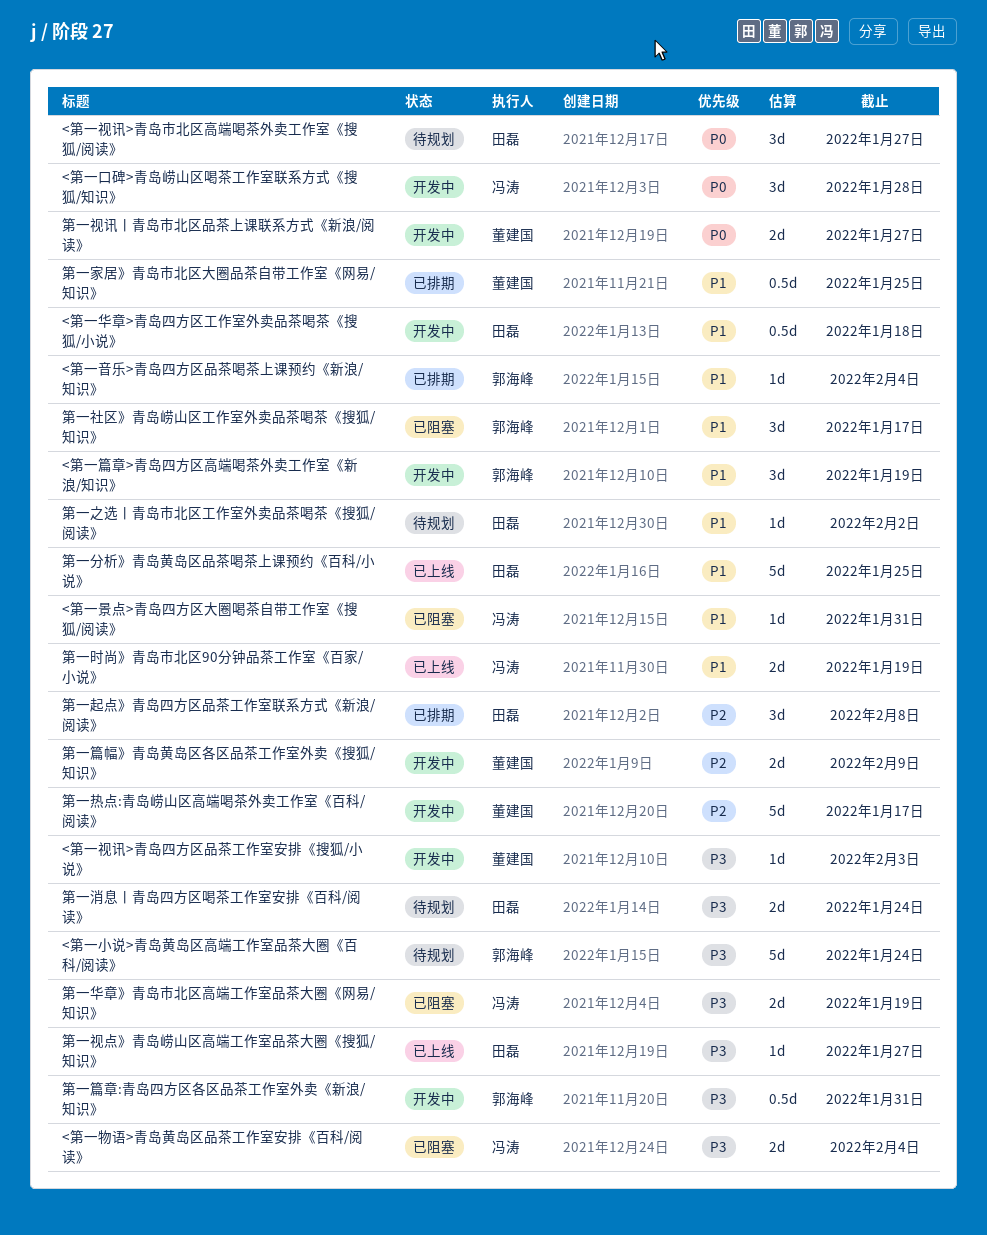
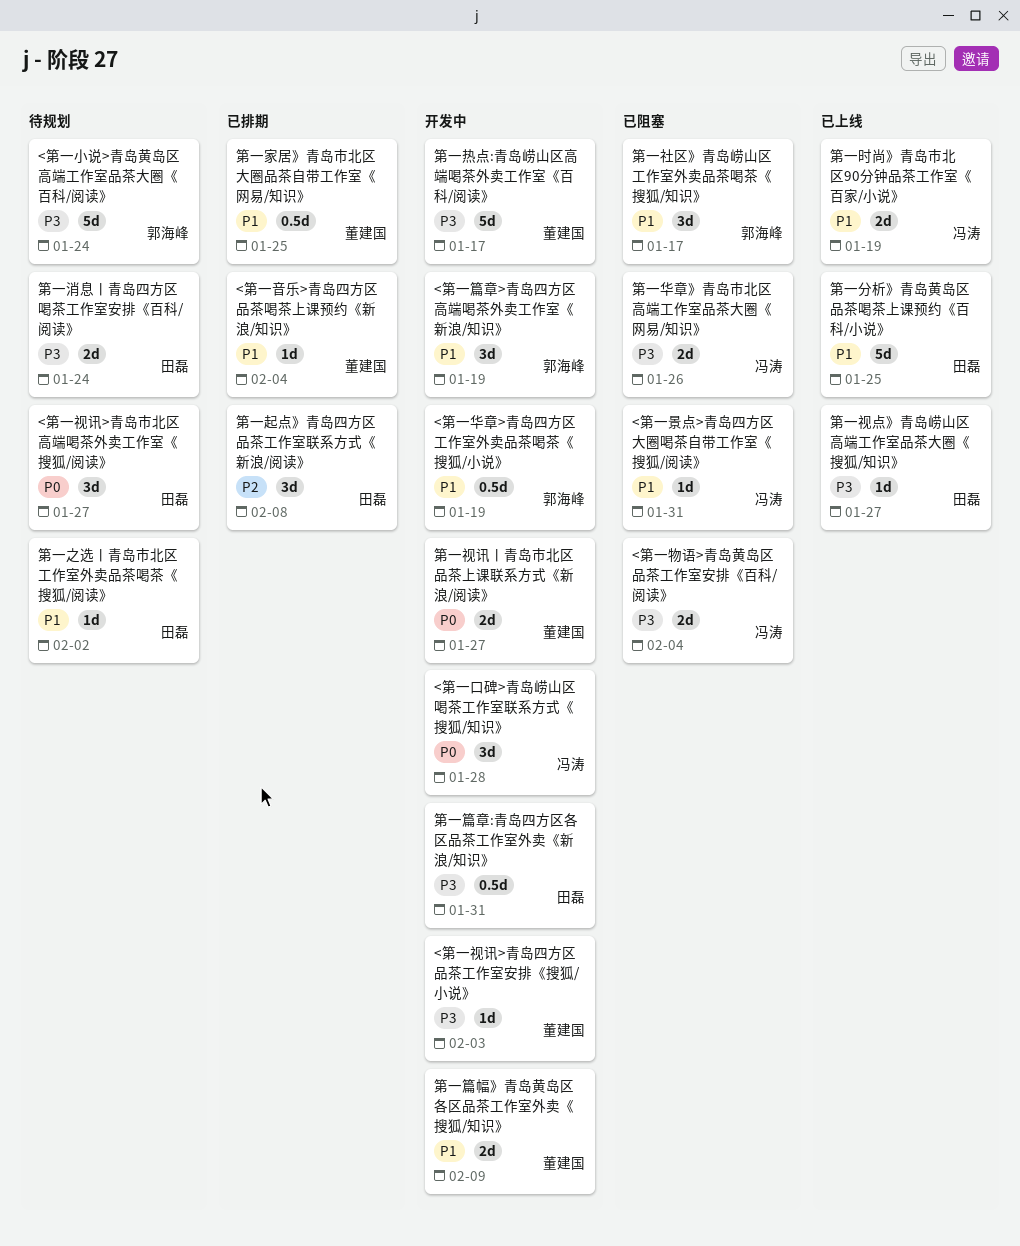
<第一华章>青岛四方区工作室外卖品茶喝茶《搜狐/小说》, owner: 田磊 -> 郭海峰
<第一华章>青岛四方区工作室外卖品茶喝茶《搜狐/小说》, due: Jan 18 -> Jan 19
<第一音乐>青岛四方区品茶喝茶上课预约《新浪/知识》, owner: 郭海峰 -> 董建国
第一华章》青岛市北区高端工作室品茶大圈《网易/知识》, due: Jan 19 -> Jan 26
第一热点:青岛崂山区高端喝茶外卖工作室《百科/阅读》, priority: P2 -> P3
第一篇幅》青岛黄岛区各区品茶工作室外卖《搜狐/知识》, priority: P2 -> P1
第一篇章:青岛四方区各区品茶工作室外卖《新浪/知识》, owner: 郭海峰 -> 田磊

